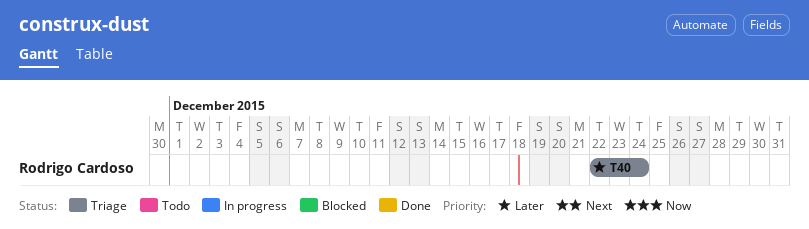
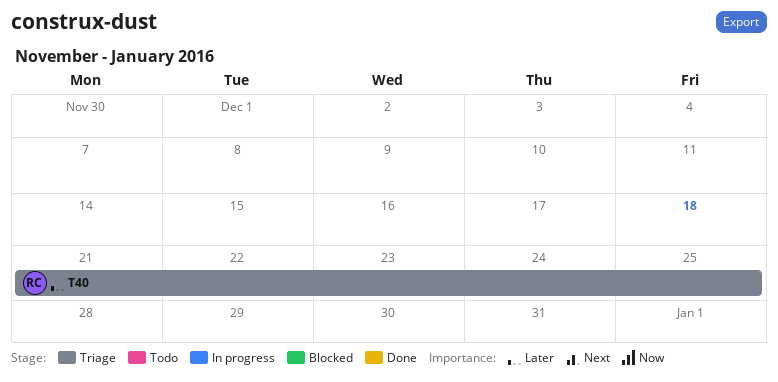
T40, start: Dec 22 -> Dec 21
T40, due: Dec 24 -> Dec 25

